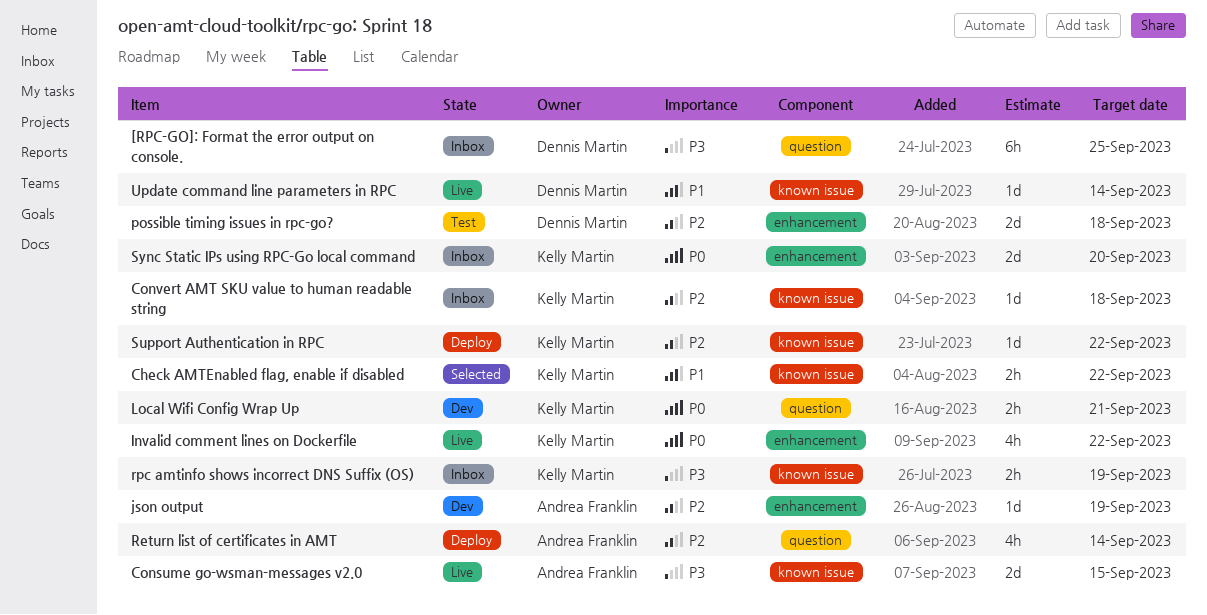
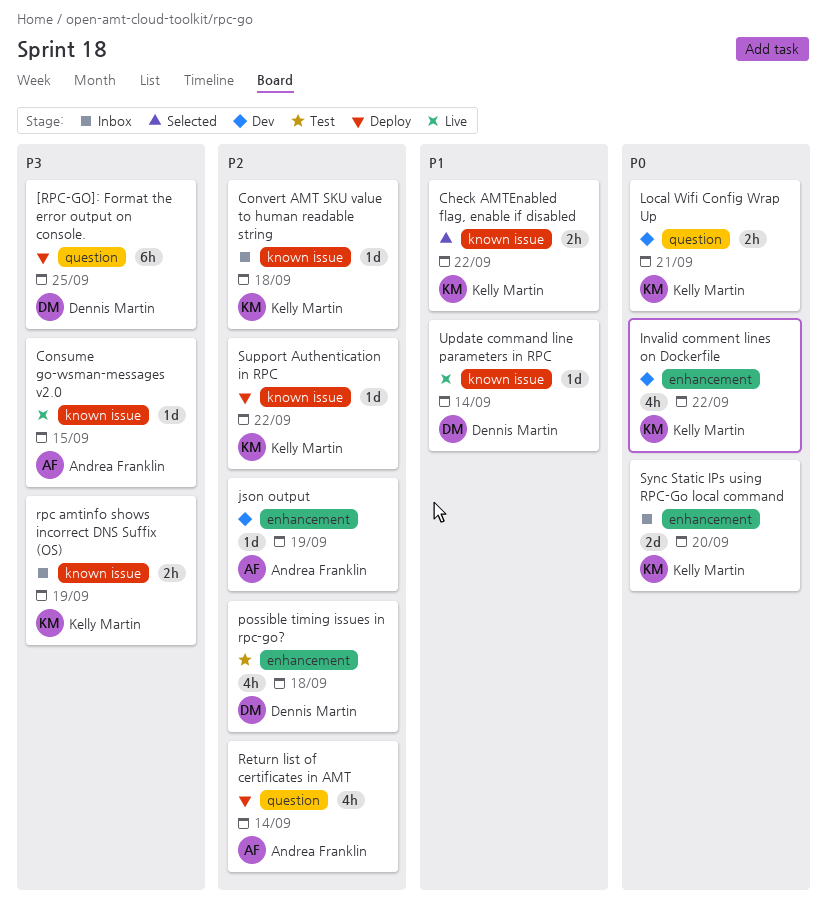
[RPC-GO]: Format the error output on console., status: Inbox -> Deploy
Consume go-wsman-messages v2.0, estimate: 2d -> 1d
Invalid comment lines on Dockerfile, status: Live -> Dev
possible timing issues in rpc-go?, estimate: 2d -> 4h

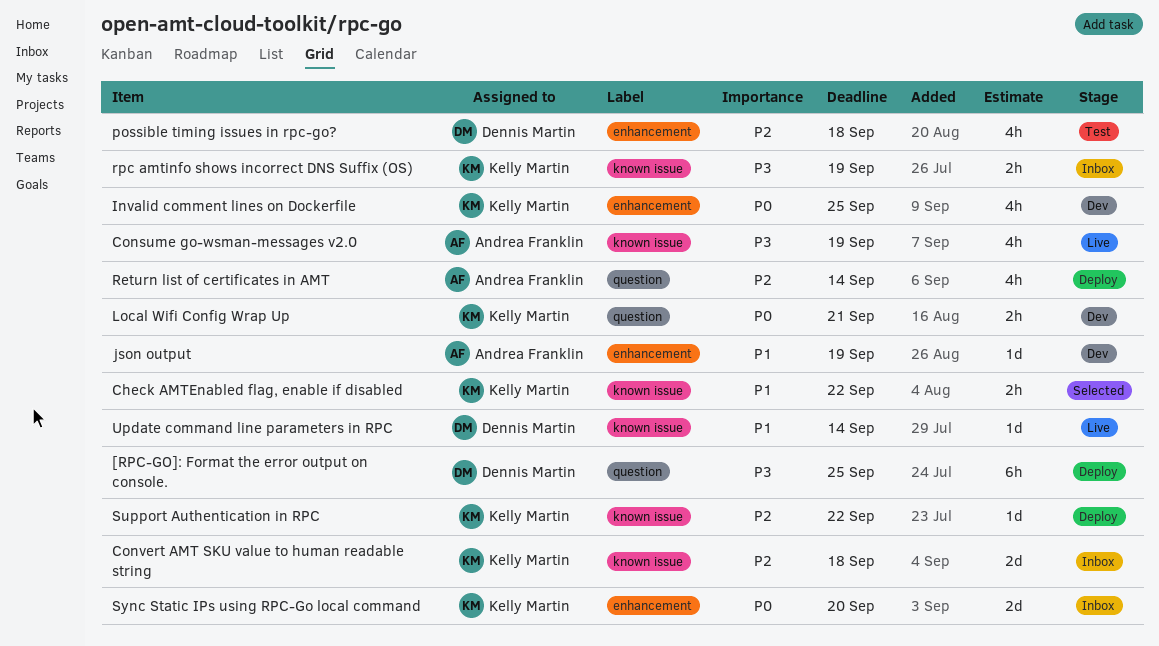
Consume go-wsman-messages v2.0, estimate: 1d -> 4h
Consume go-wsman-messages v2.0, due: Sep 15 -> Sep 19
Convert AMT SKU value to human readable string, estimate: 1d -> 2d
Invalid comment lines on Dockerfile, due: Sep 22 -> Sep 25
json output, priority: P2 -> P1

